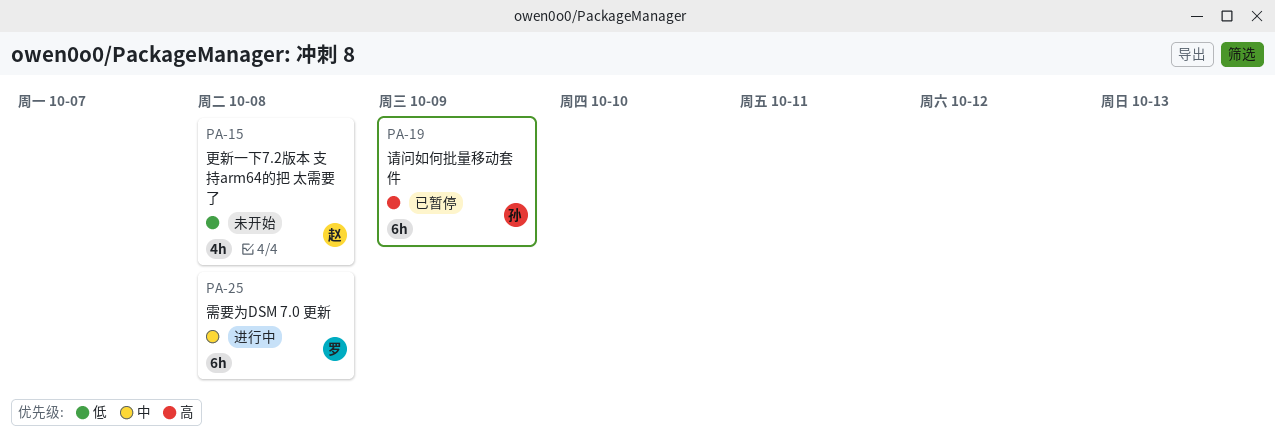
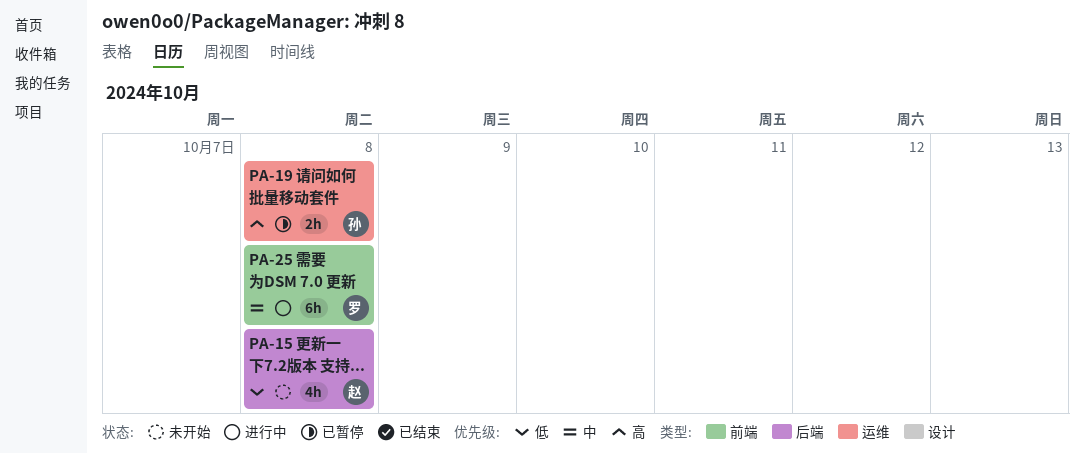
PA-19, estimate: 6h -> 2h
PA-19, due: Oct 9 -> Oct 8

